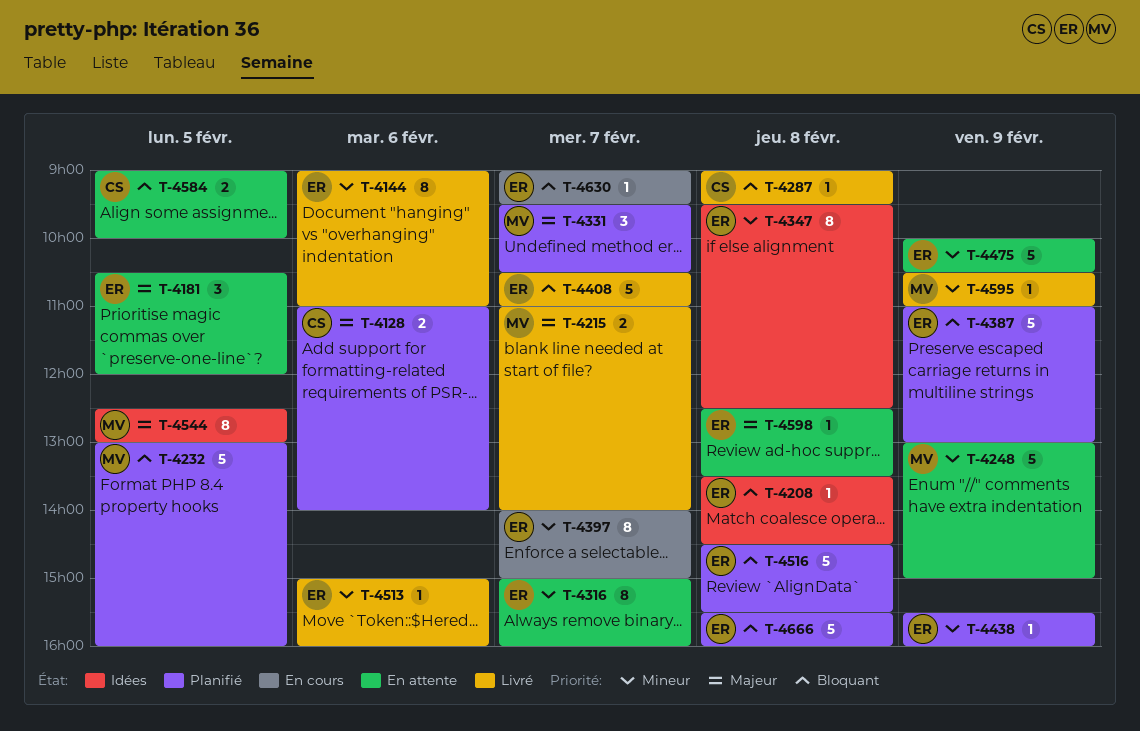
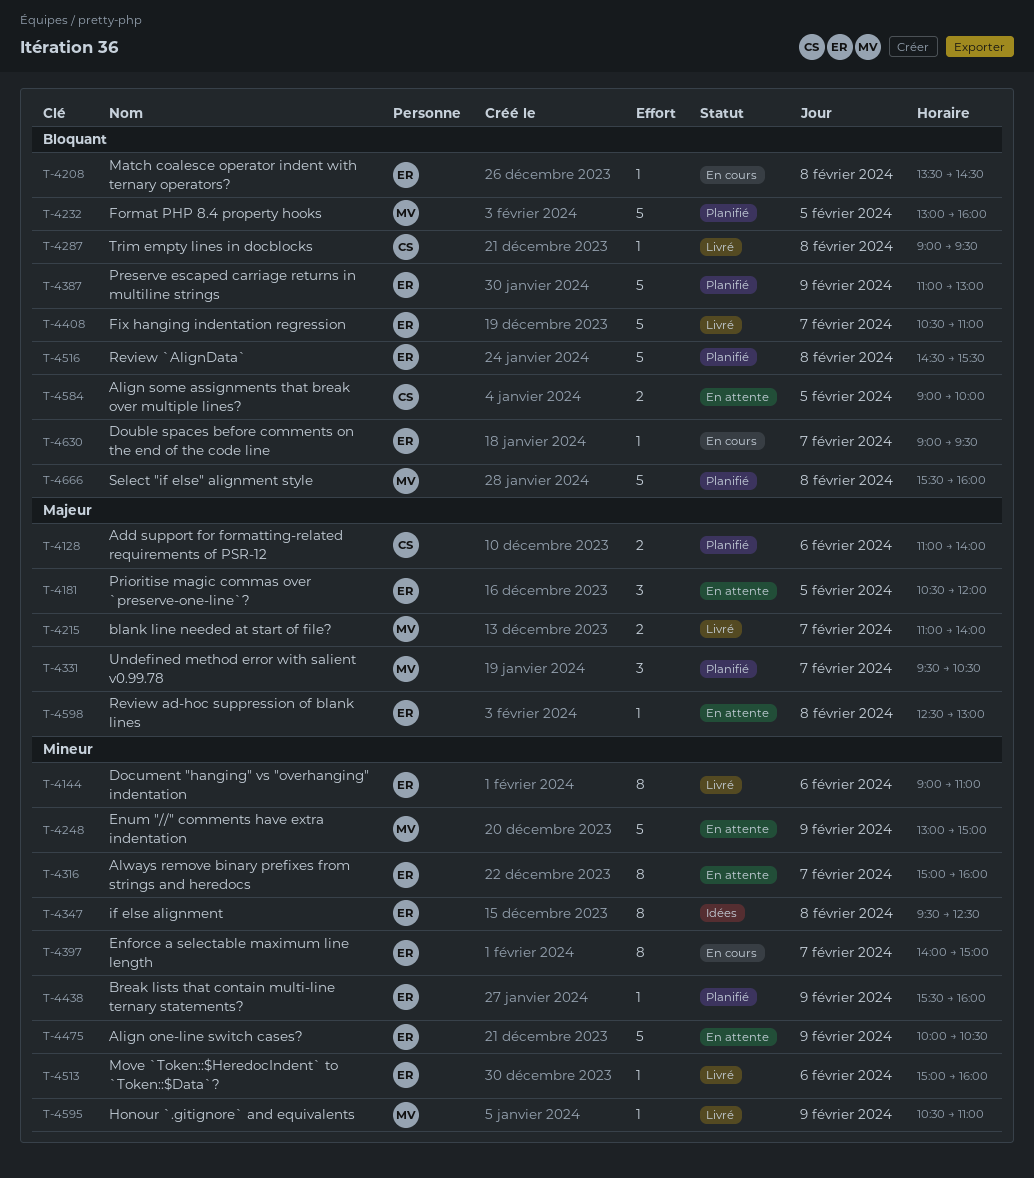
T-4208, status: Idées -> En cours
T-4544: present -> none
T-4598, ends: 13:30 -> 13:00
T-4666, owner: ER -> MV

